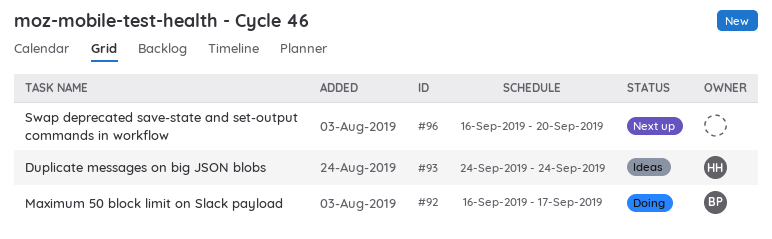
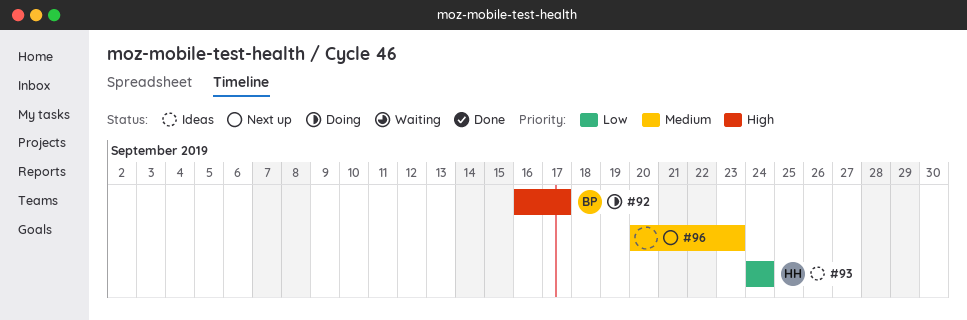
#96, start: Sep 16 -> Sep 20
#96, due: Sep 20 -> Sep 23

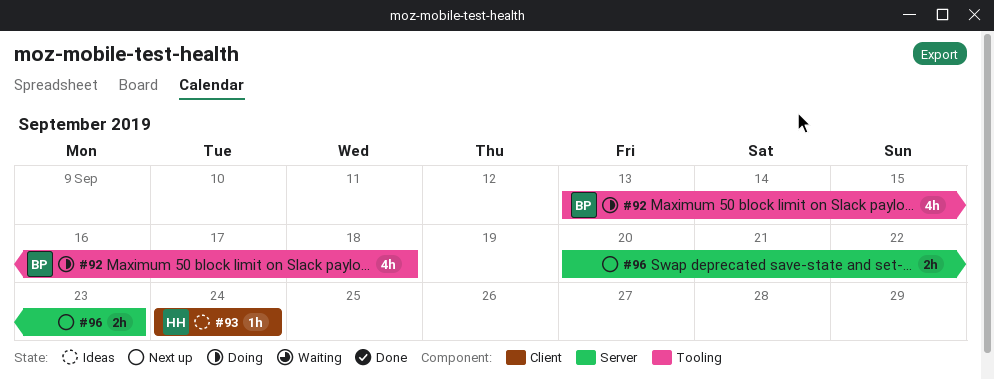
#92, start: Sep 16 -> Sep 13
#92, due: Sep 17 -> Sep 18

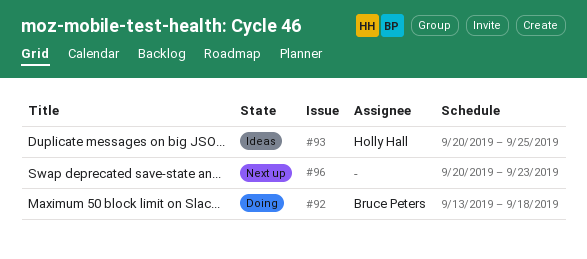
#93, start: Sep 24 -> Sep 20
#93, due: Sep 24 -> Sep 25

